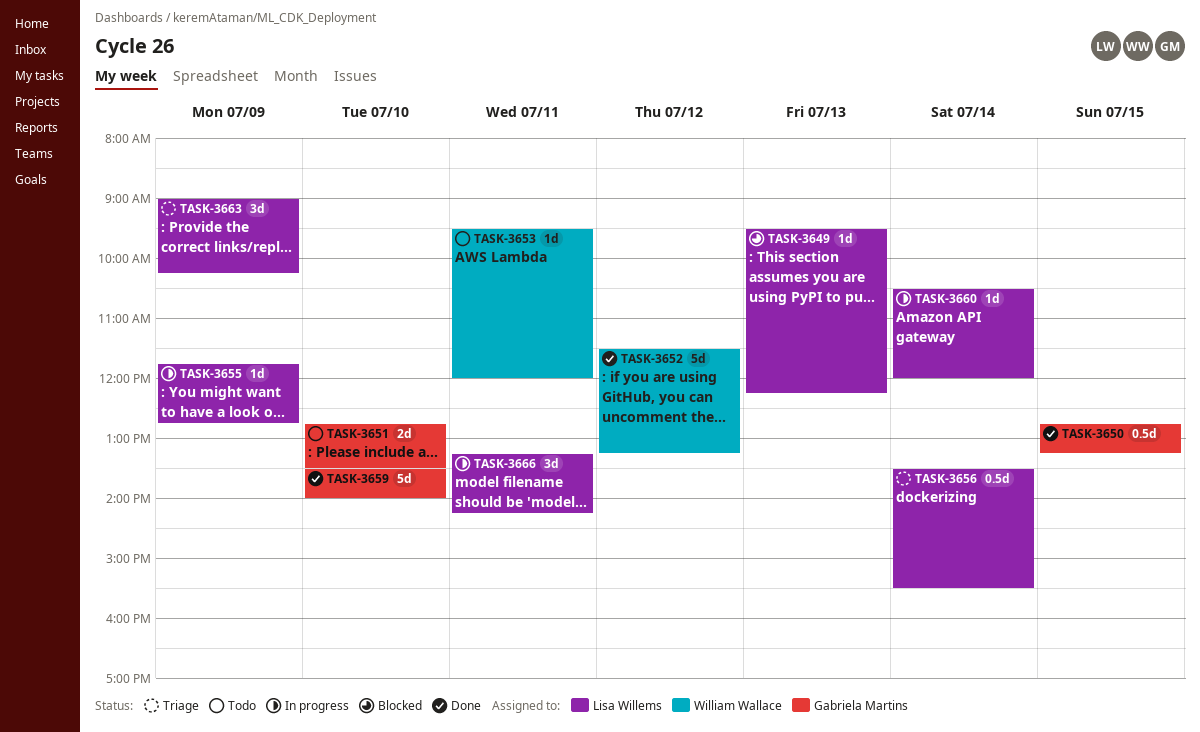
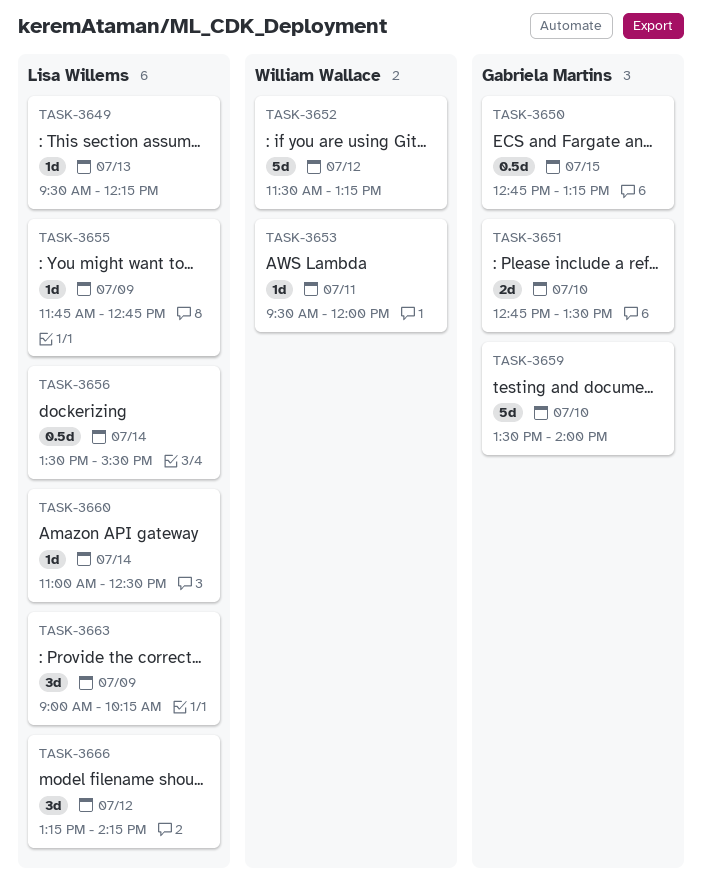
TASK-3660, begins: 10:30 -> 11:00
TASK-3660, ends: 12:00 -> 12:30
TASK-3666, day: Jul 11 -> Jul 12

